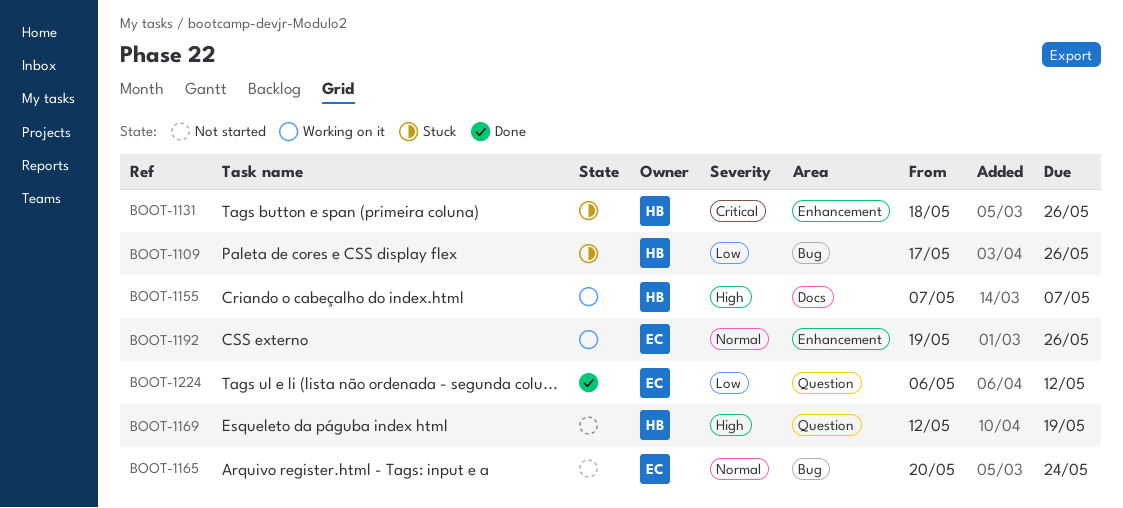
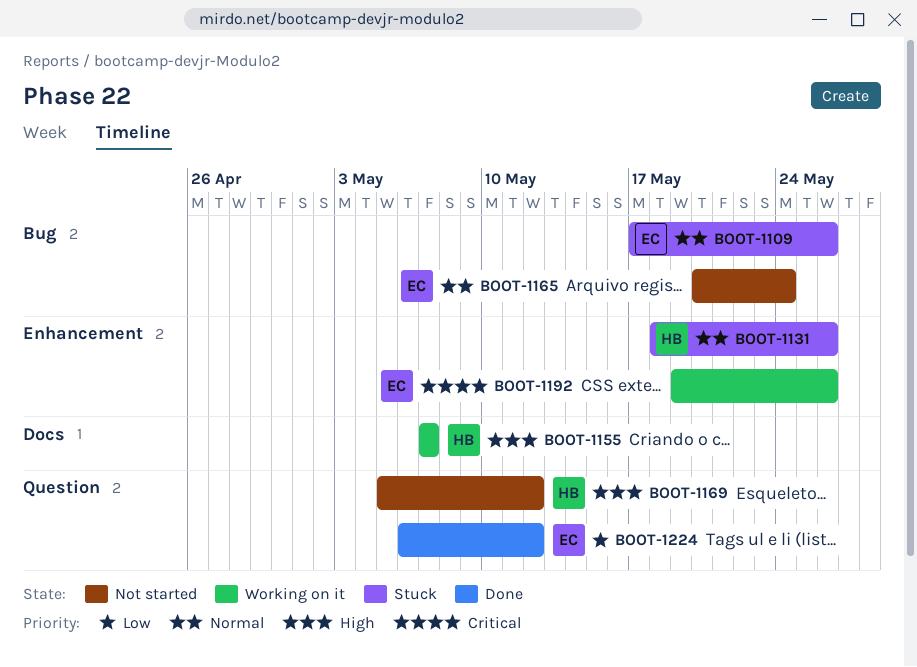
BOOT-1109, owner: HB -> EC
BOOT-1109, priority: Low -> Normal
BOOT-1131, priority: Critical -> Normal
BOOT-1169, start: May 12 -> May 5
BOOT-1169, due: May 19 -> May 12
BOOT-1192, priority: Normal -> Critical

